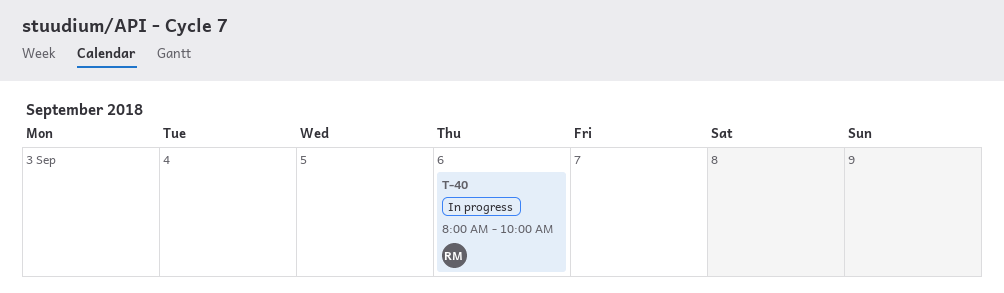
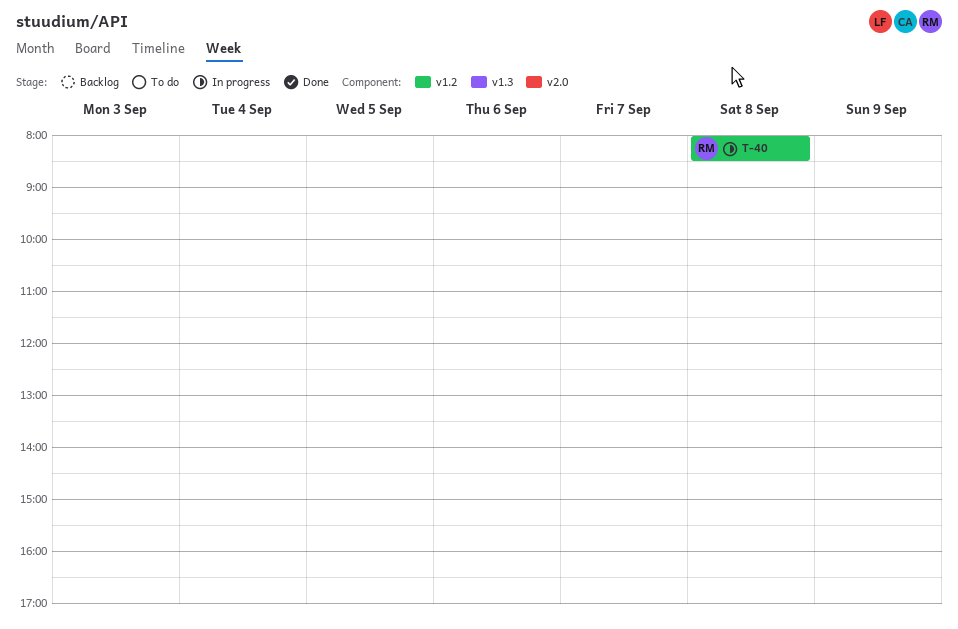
T-40, day: Sep 6 -> Sep 8
T-40, ends: 10:00 -> 08:30

